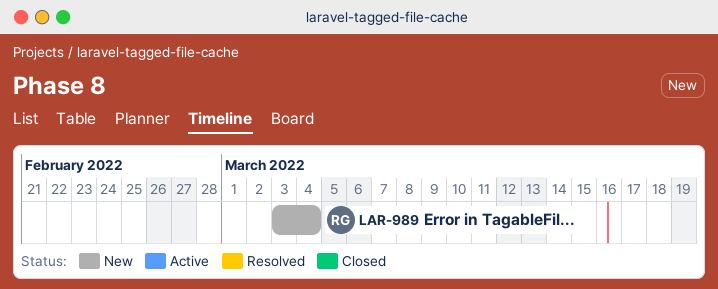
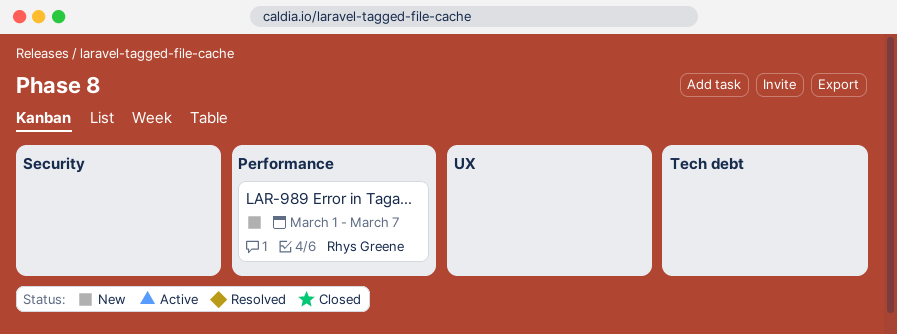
LAR-989, start: Mar 3 -> Mar 1
LAR-989, due: Mar 4 -> Mar 7

